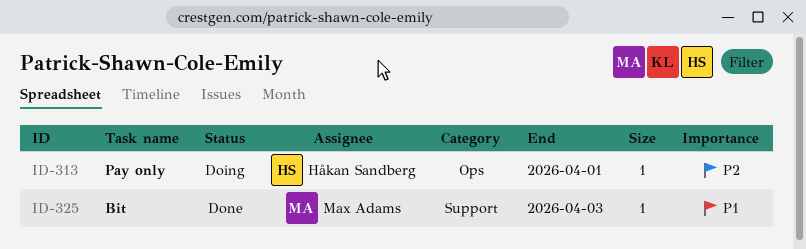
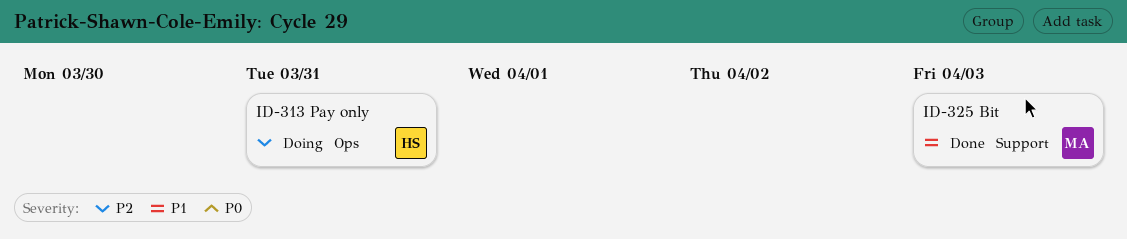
ID-313, due: Apr 1 -> Mar 31

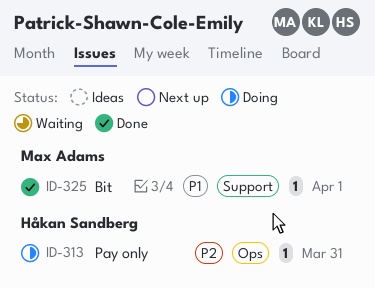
ID-325, due: Apr 3 -> Apr 1

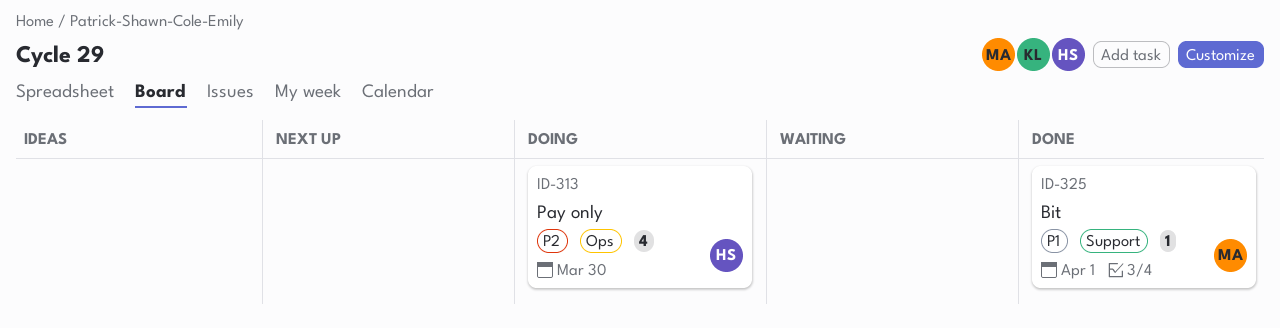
ID-313, estimate: 1 -> 4
ID-313, due: Mar 31 -> Mar 30

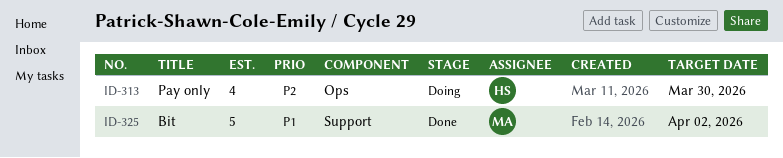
ID-325, estimate: 1 -> 5
ID-325, due: Apr 1 -> Apr 2

